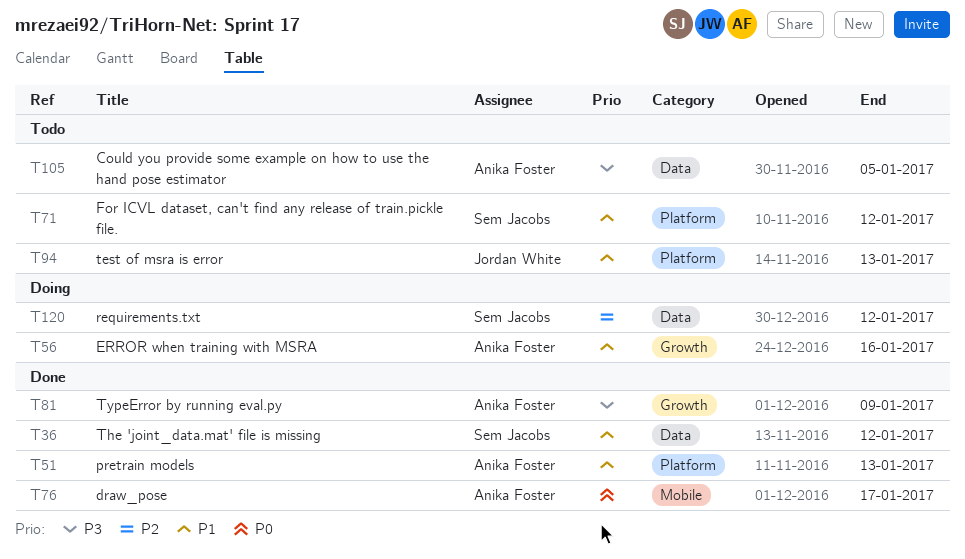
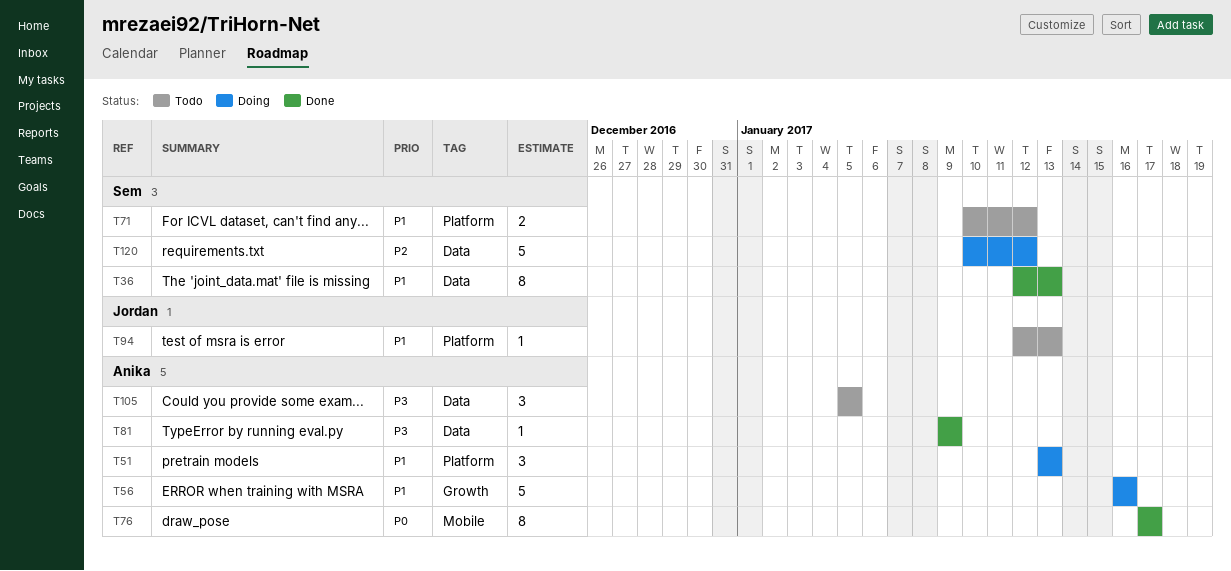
T36, due: Jan 12 -> Jan 13
T51, status: Done -> Doing
T81, label: Growth -> Data

